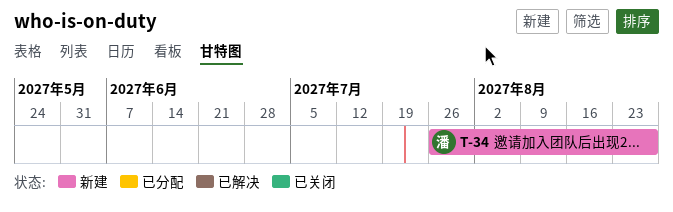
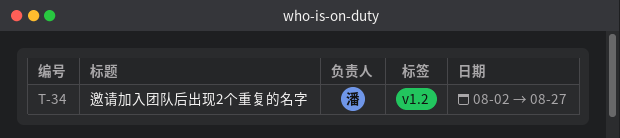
T-34, start: Jul 26 -> Aug 2

